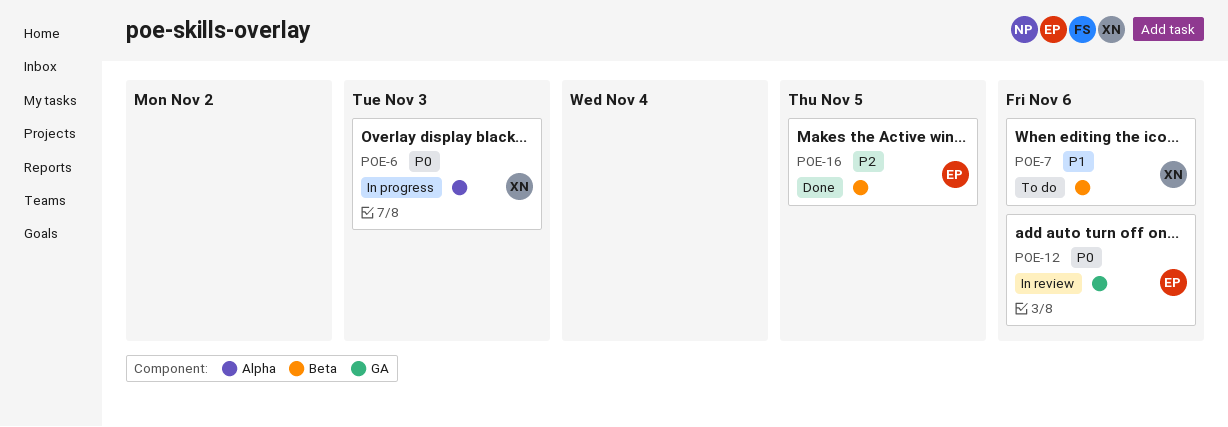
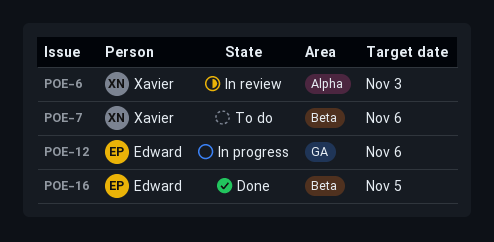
POE-6, status: In progress -> In review
POE-12, status: In review -> In progress

